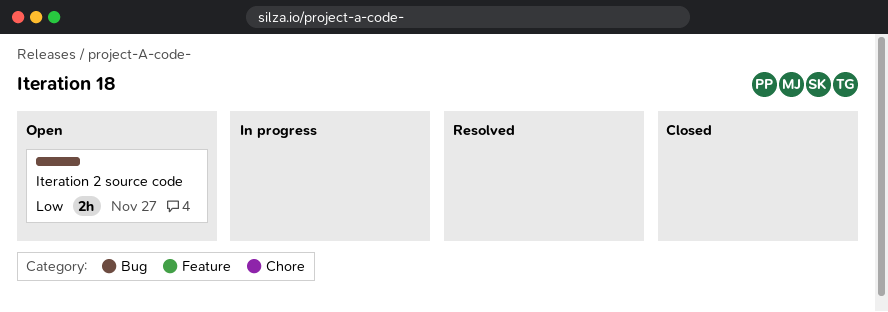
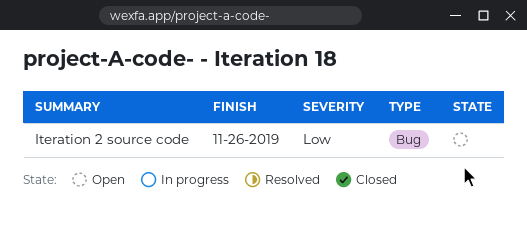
Iteration 2 source code, due: Nov 27 -> Nov 26

